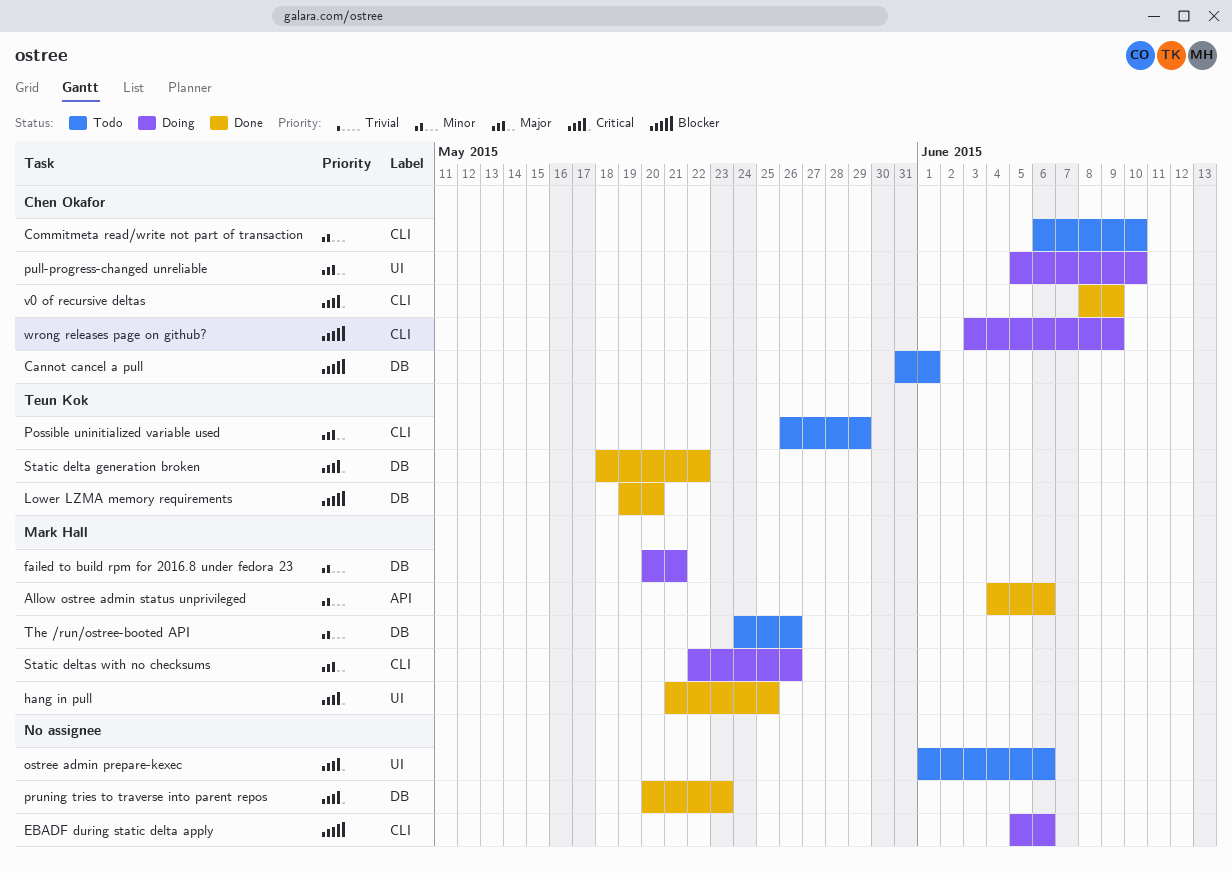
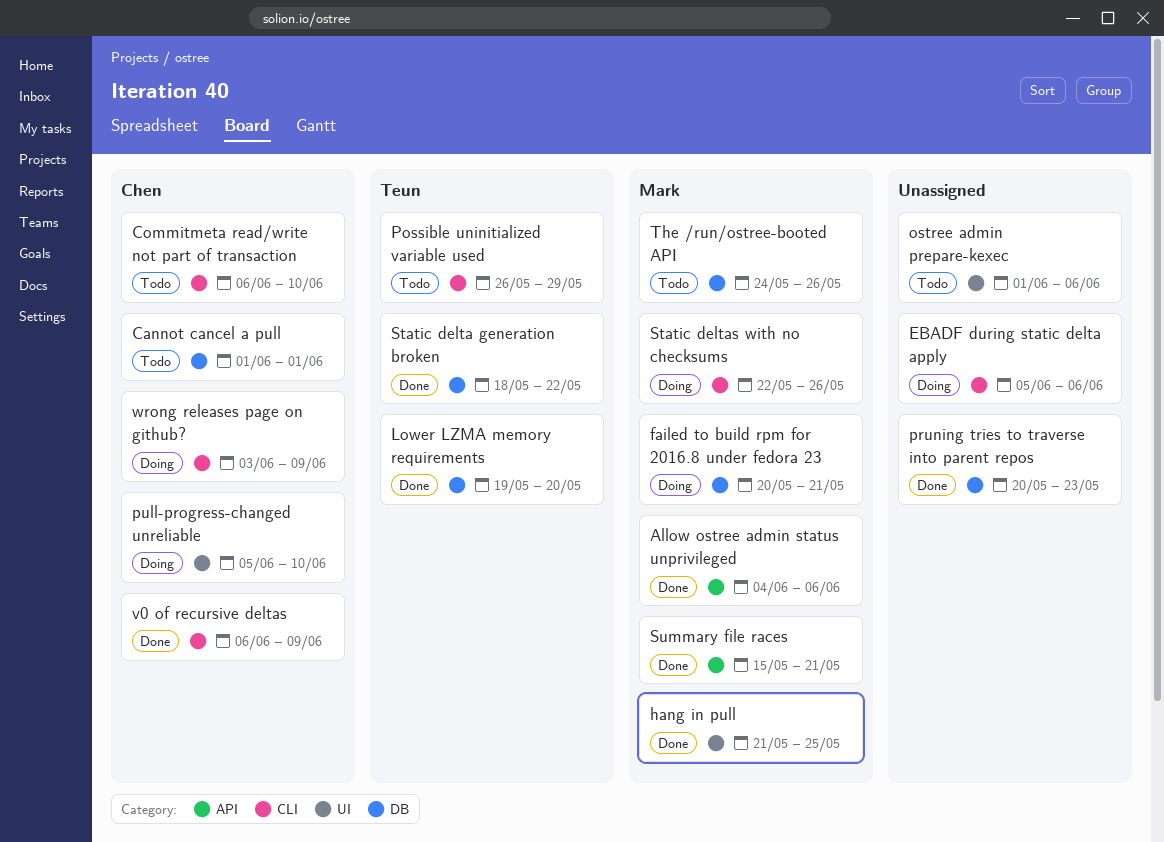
Cannot cancel a pull, start: May 31 -> Jun 1
Summary file races: none -> present
v0 of recursive deltas, start: Jun 8 -> Jun 6

